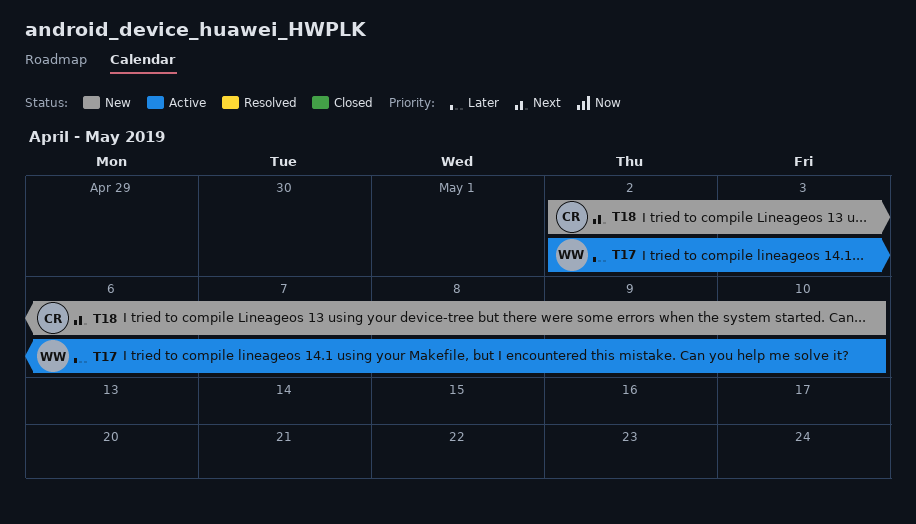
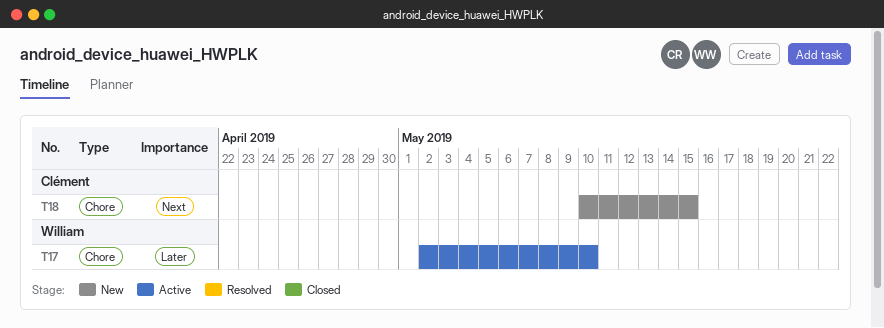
T18, start: May 2 -> May 10
T18, due: May 10 -> May 15

